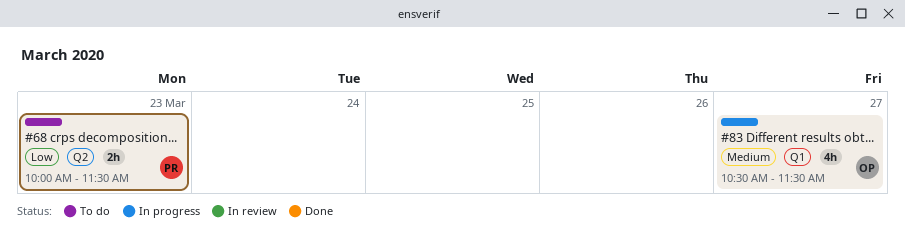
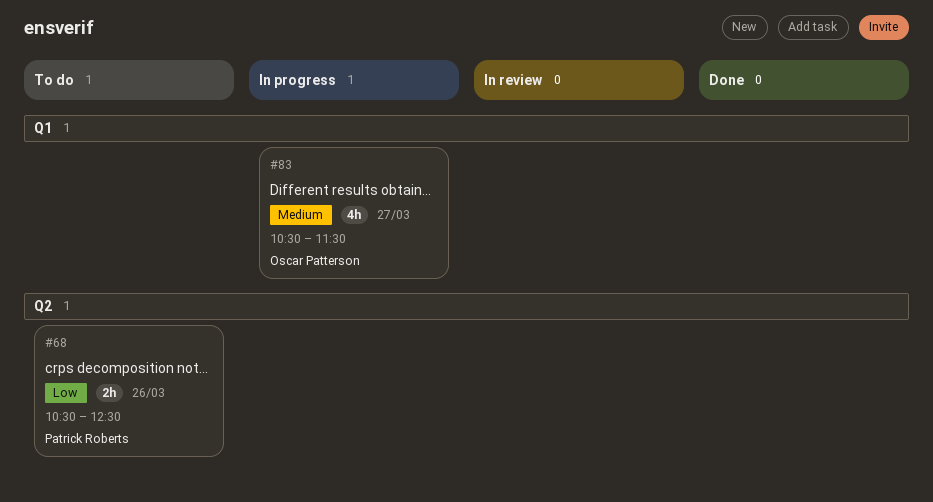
#68, day: Mar 23 -> Mar 26
#68, begins: 10:00 -> 10:30
#68, ends: 11:30 -> 12:30

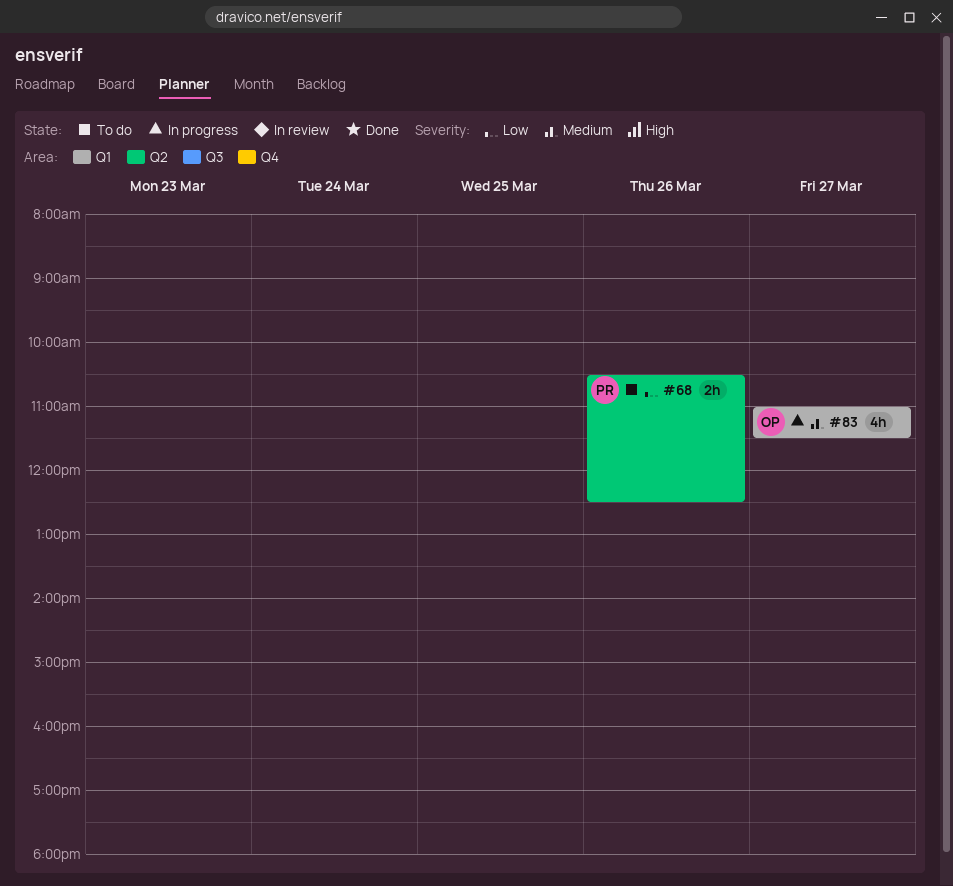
#83, begins: 10:30 -> 11:00

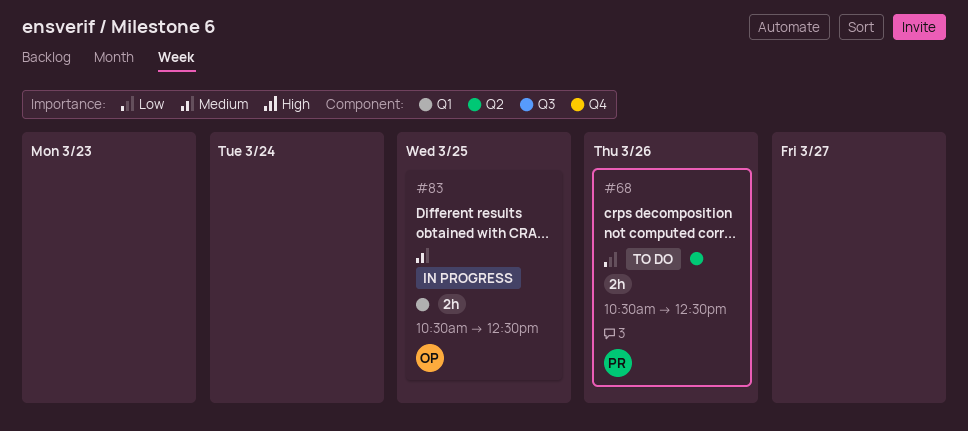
#83, estimate: 4h -> 2h
#83, day: Mar 27 -> Mar 25
#83, begins: 11:00 -> 10:30
#83, ends: 11:30 -> 12:30

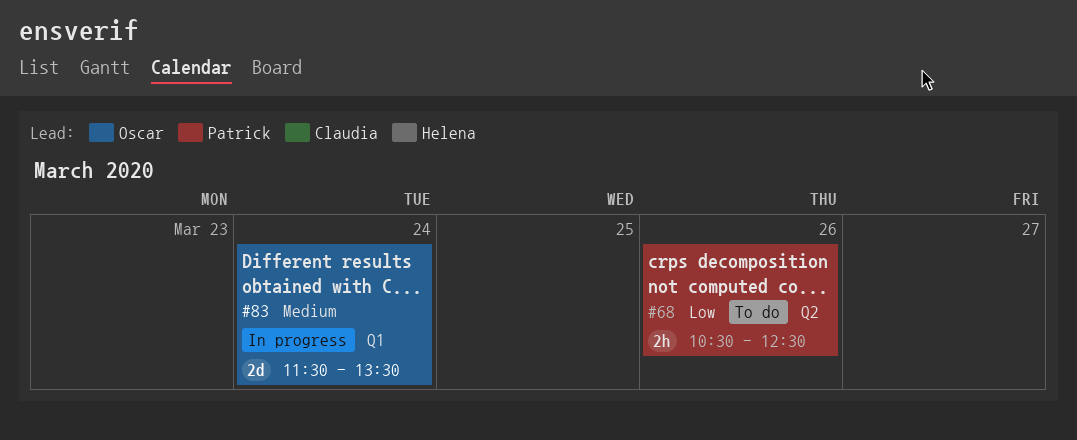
#83, estimate: 2h -> 2d
#83, day: Mar 25 -> Mar 24
#83, begins: 10:30 -> 11:30
#83, ends: 12:30 -> 13:30

